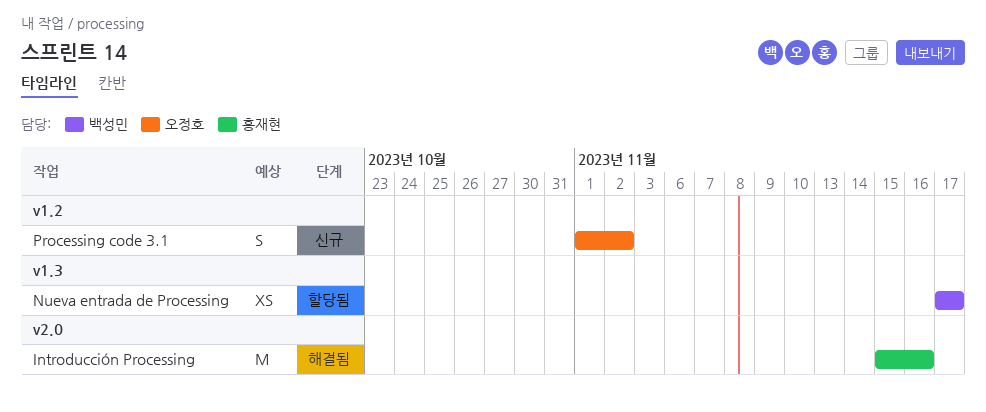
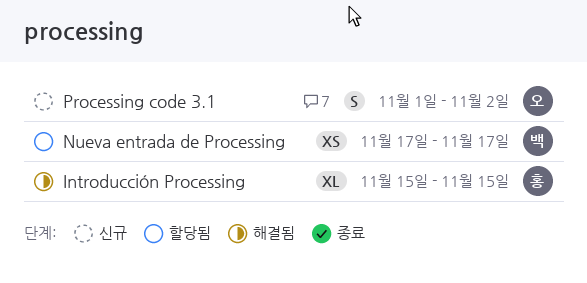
Introducción Processing, estimate: M -> XL
Introducción Processing, due: Nov 16 -> Nov 15

